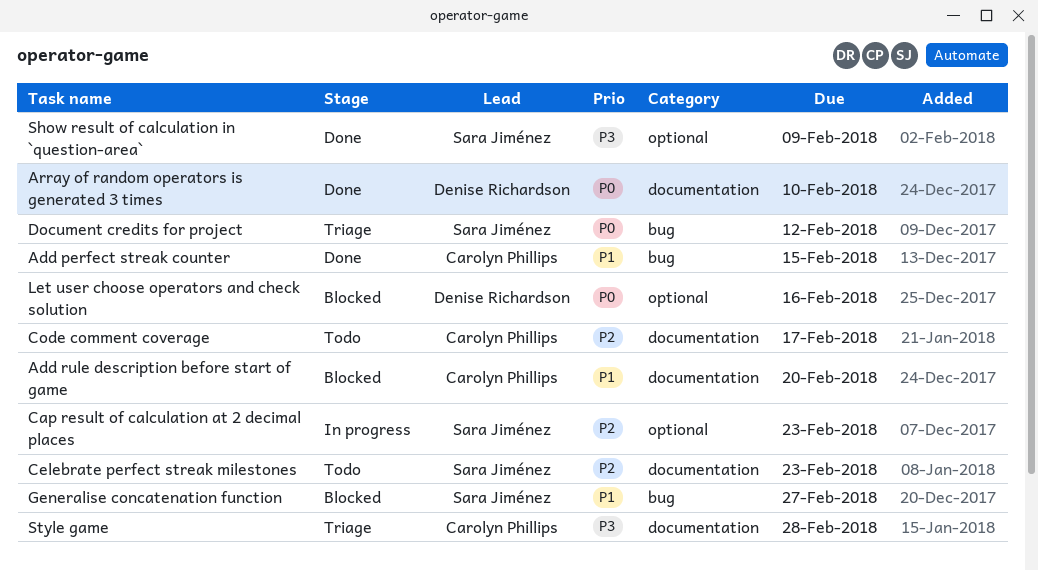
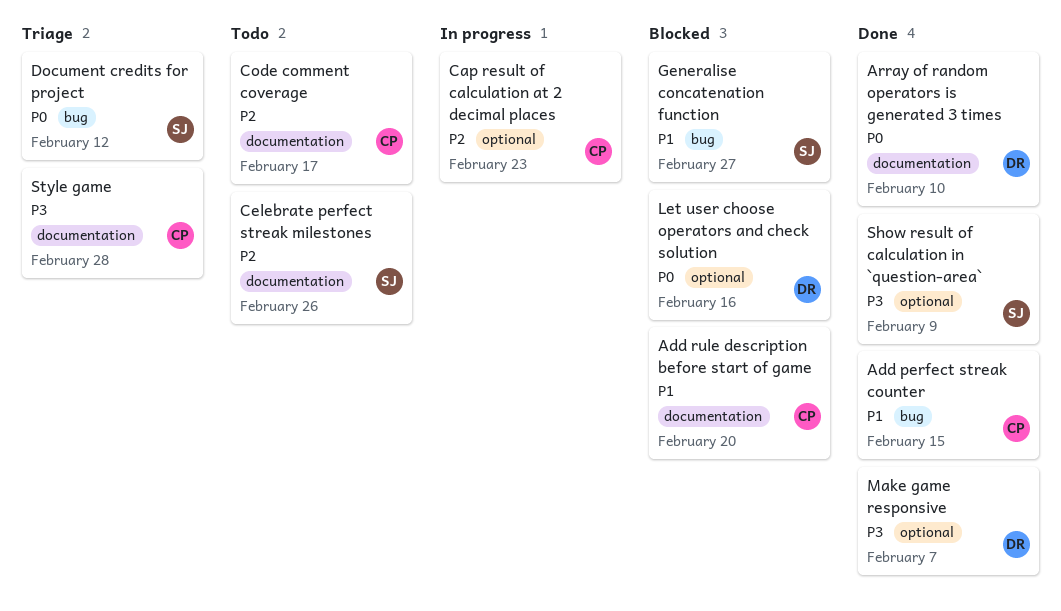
Cap result of calculation at 2 decimal places, owner: Sara Jiménez -> Carolyn Phillips
Celebrate perfect streak milestones, due: Feb 23 -> Feb 26
Make game responsive: none -> present

